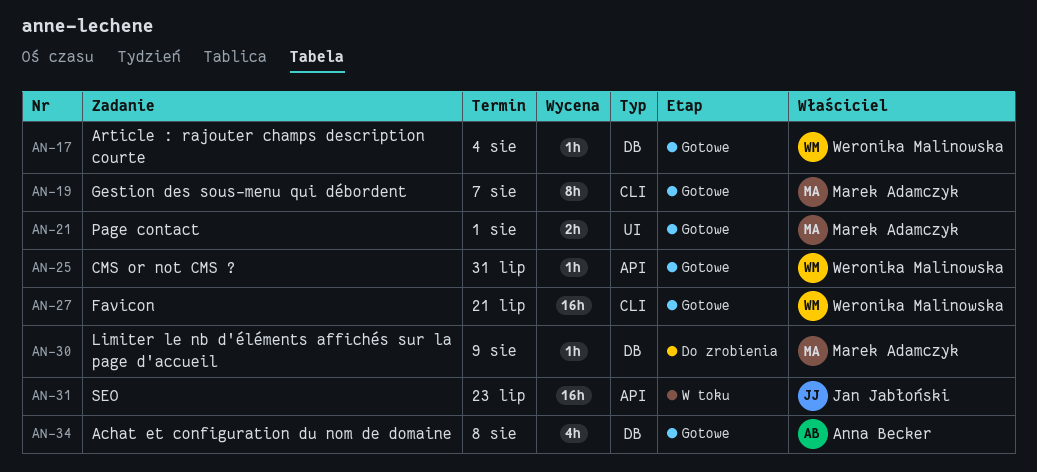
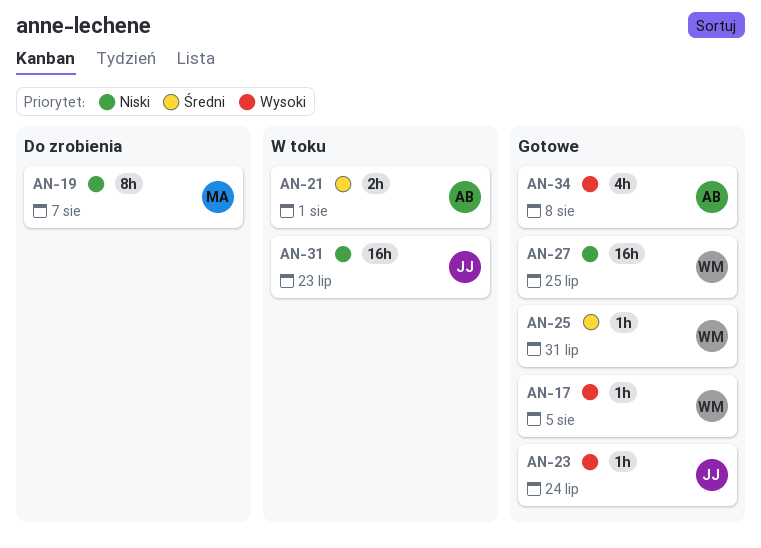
AN-17, due: Aug 4 -> Aug 5
AN-19, status: Gotowe -> Do zrobienia
AN-21, status: Gotowe -> W toku
AN-21, owner: Marek Adamczyk -> Anna Becker
AN-23: none -> present
AN-27, due: Jul 21 -> Jul 25
AN-30: present -> none

